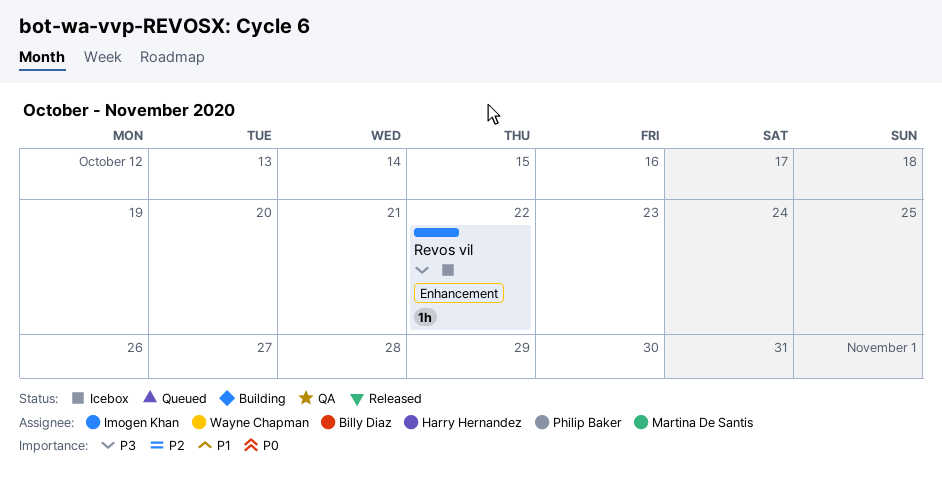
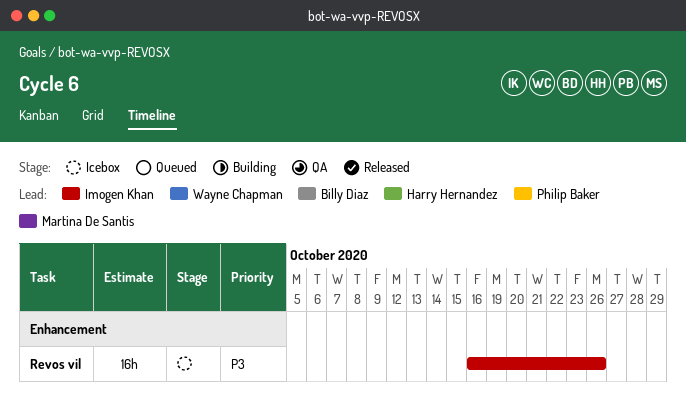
Revos vil, estimate: 1h -> 16h
Revos vil, due: Oct 22 -> Oct 26

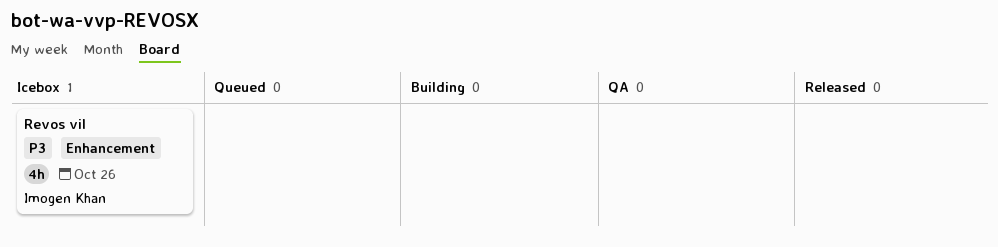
Revos vil, estimate: 16h -> 4h

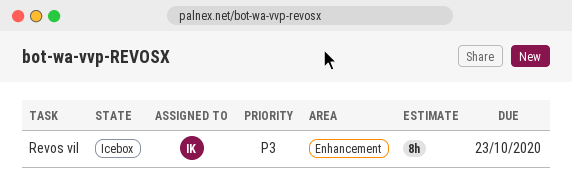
Revos vil, estimate: 4h -> 8h
Revos vil, due: Oct 26 -> Oct 23

